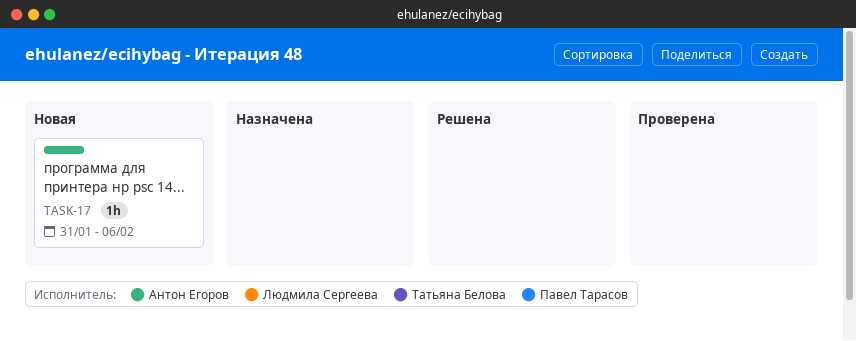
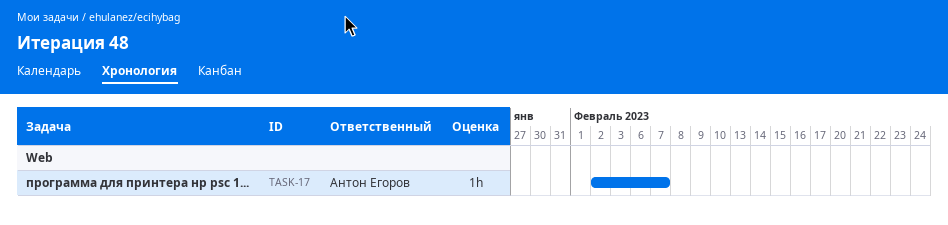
TASK-17, start: Jan 31 -> Feb 2
TASK-17, due: Feb 6 -> Feb 7

